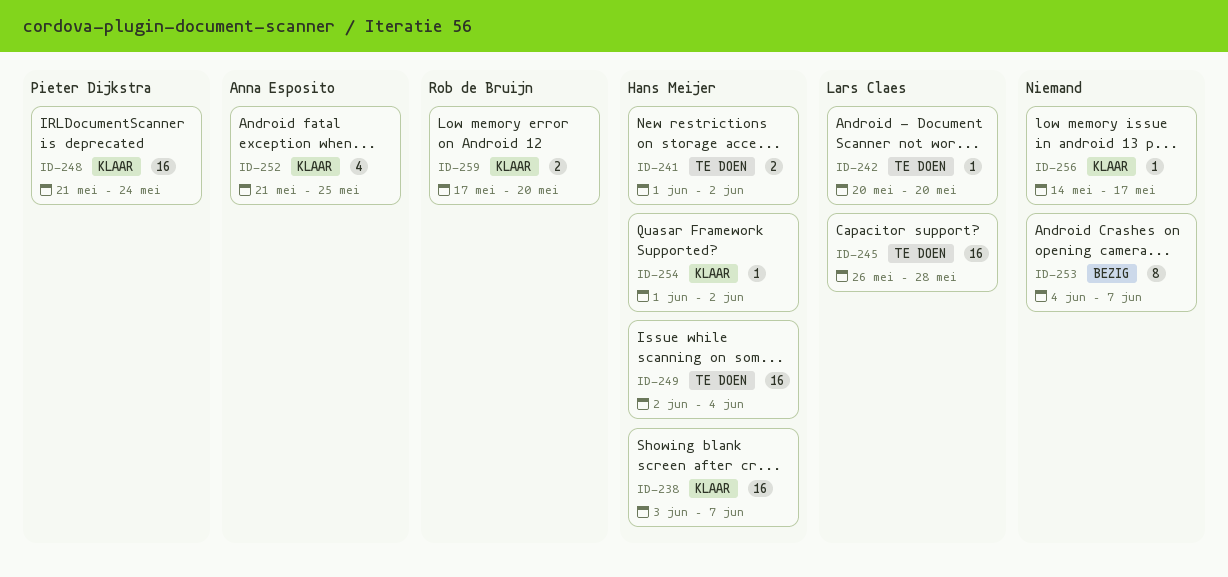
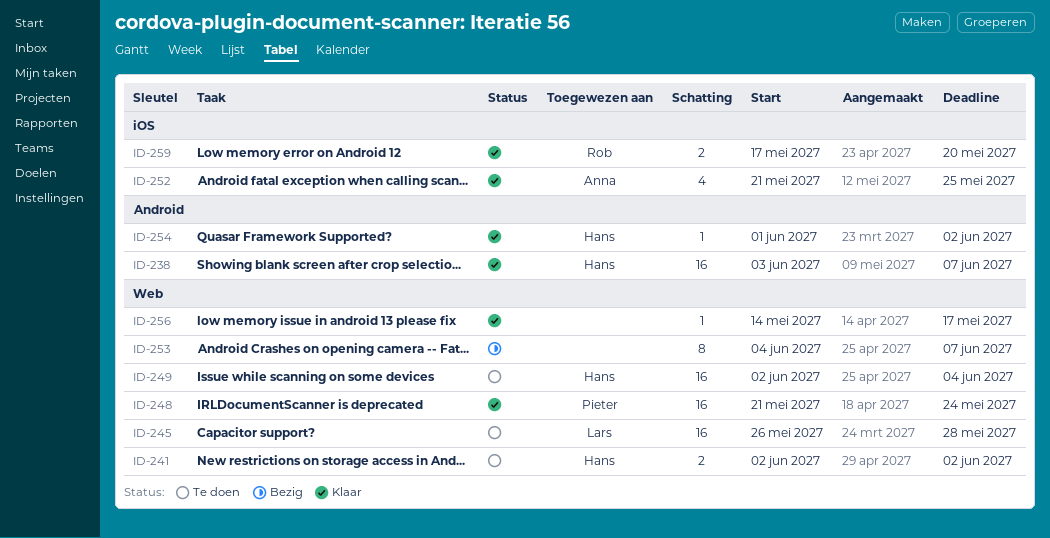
ID-241, start: Jun 1 -> Jun 2
ID-242: present -> none

